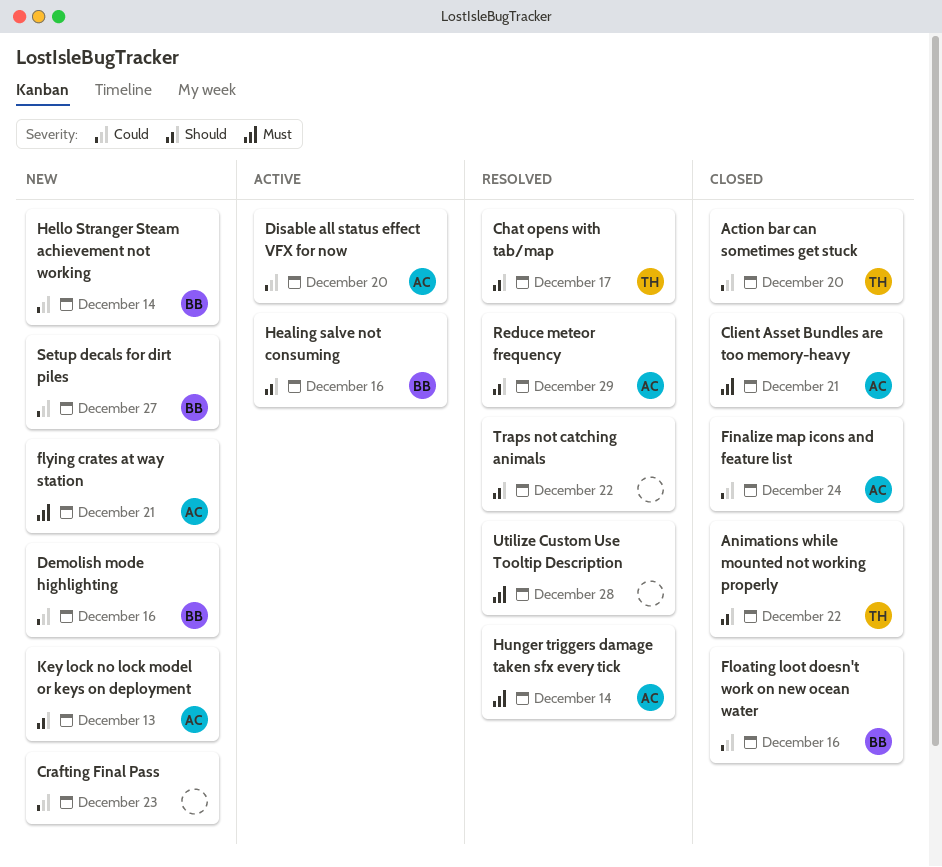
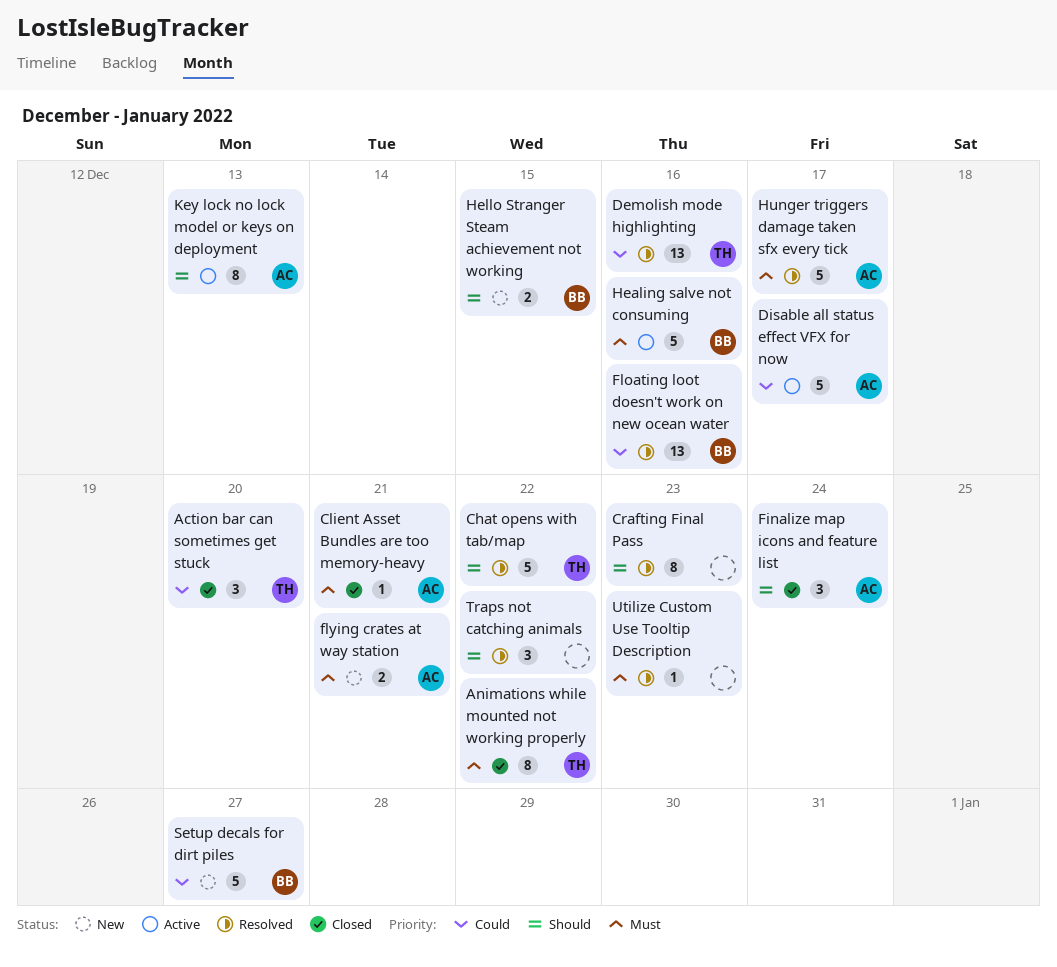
Animations while mounted not working properly, priority: Should -> Must
Chat opens with tab/map, due: Dec 17 -> Dec 22
Crafting Final Pass, status: New -> Resolved
Crafting Final Pass, priority: Could -> Should
Demolish mode highlighting, status: New -> Resolved
Demolish mode highlighting, owner: BB -> TH
Disable all status effect VFX for now, due: Dec 20 -> Dec 17
Finalize map icons and feature list, priority: Could -> Should
Floating loot doesn't work on new ocean water, status: Closed -> Resolved
Healing salve not consuming, priority: Should -> Must
Hello Stranger Steam achievement not working, priority: Could -> Should
Hello Stranger Steam achievement not working, due: Dec 14 -> Dec 15
Hunger triggers damage taken sfx every tick, due: Dec 14 -> Dec 17
Key lock no lock model or keys on deployment, status: New -> Active
Reduce meteor frequency: present -> none
Utilize Custom Use Tooltip Description, due: Dec 28 -> Dec 23

